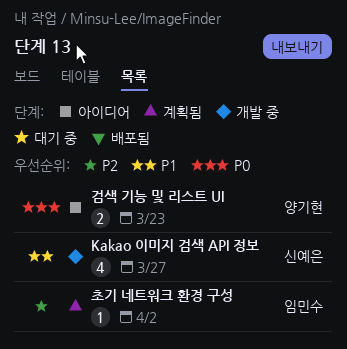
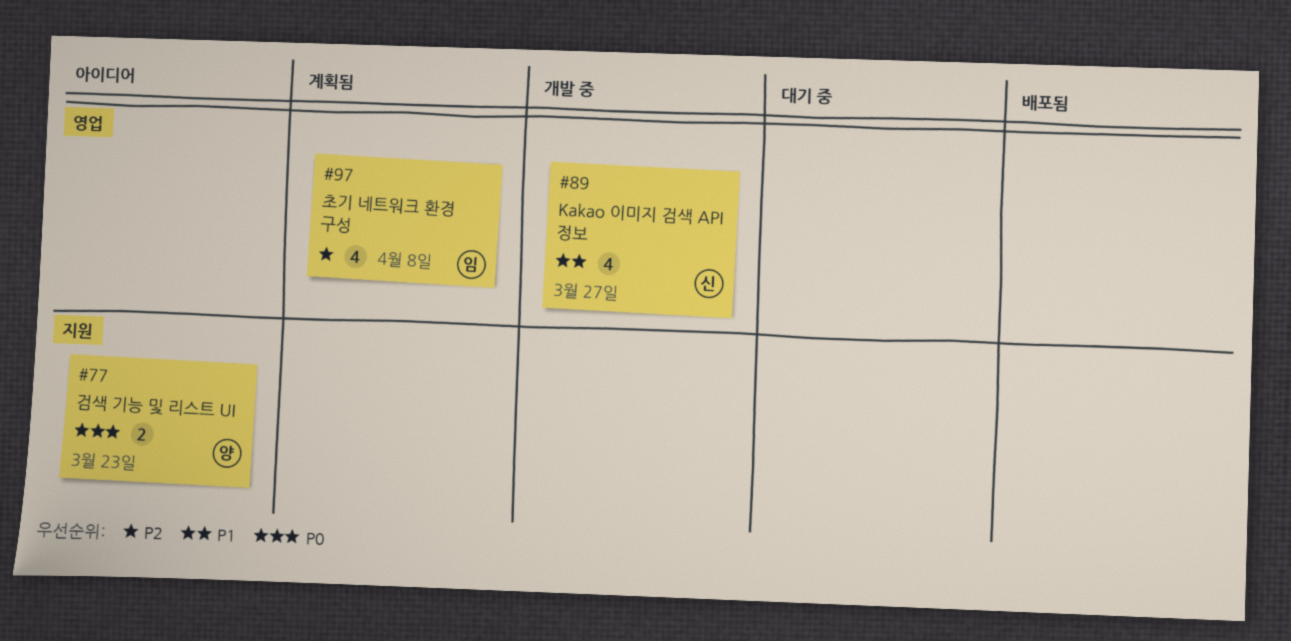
초기 네트워크 환경 구성, estimate: 1 -> 4
초기 네트워크 환경 구성, due: Apr 2 -> Apr 8

